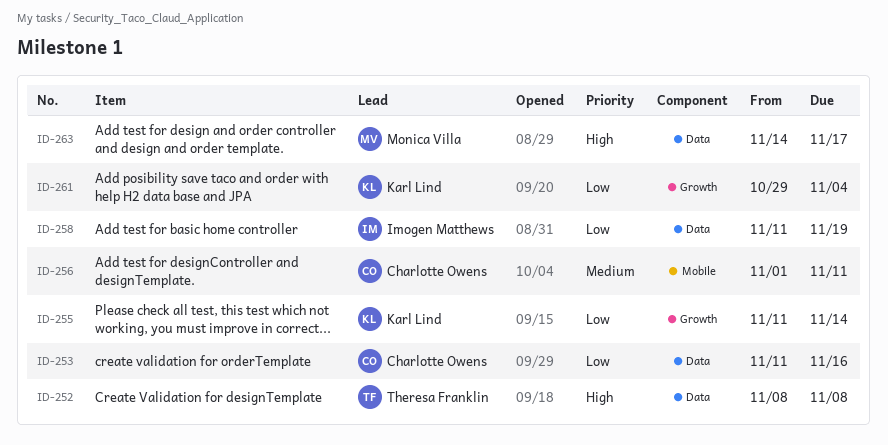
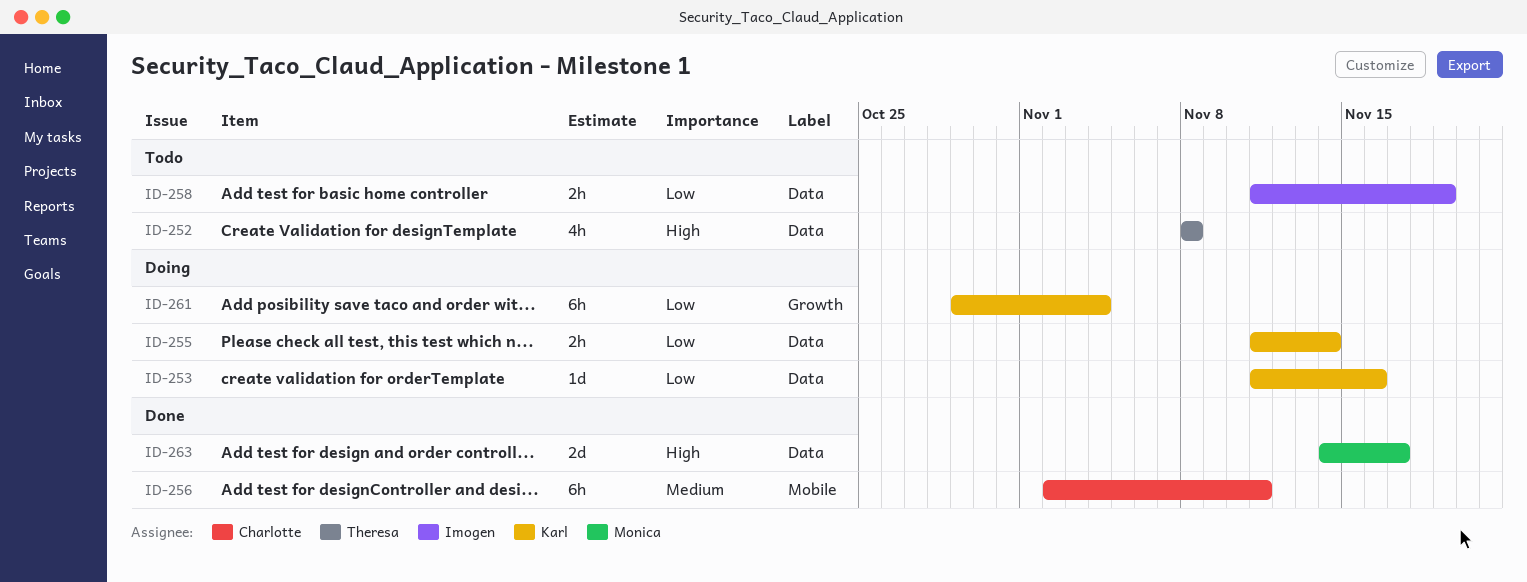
ID-253, owner: Charlotte Owens -> Karl Lind
ID-255, label: Growth -> Data
ID-256, start: Nov 1 -> Nov 2

